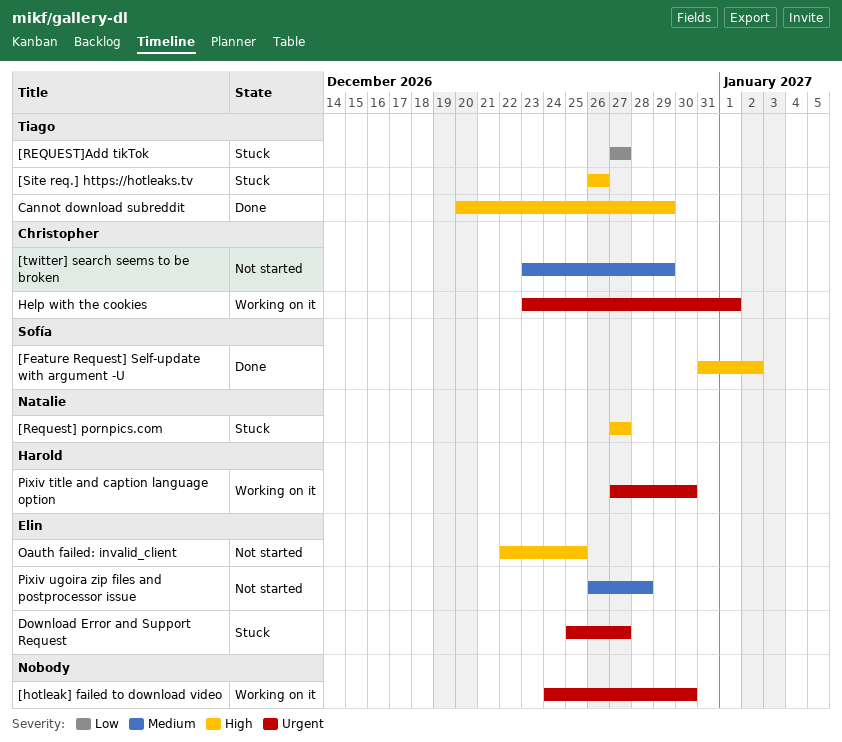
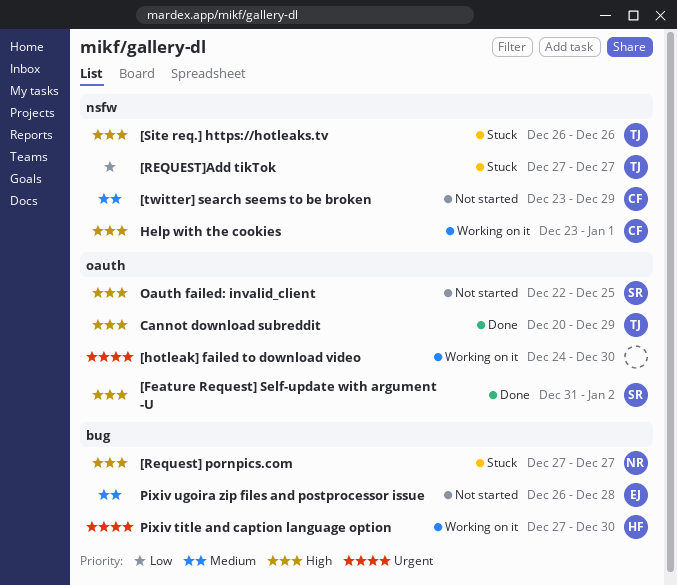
Download Error and Support Request: present -> none
Help with the cookies, priority: Urgent -> High
Oauth failed: invalid_client, owner: Elin -> Sofía

